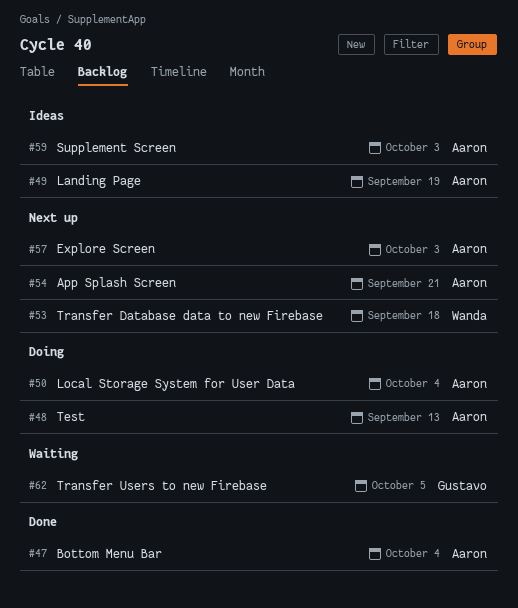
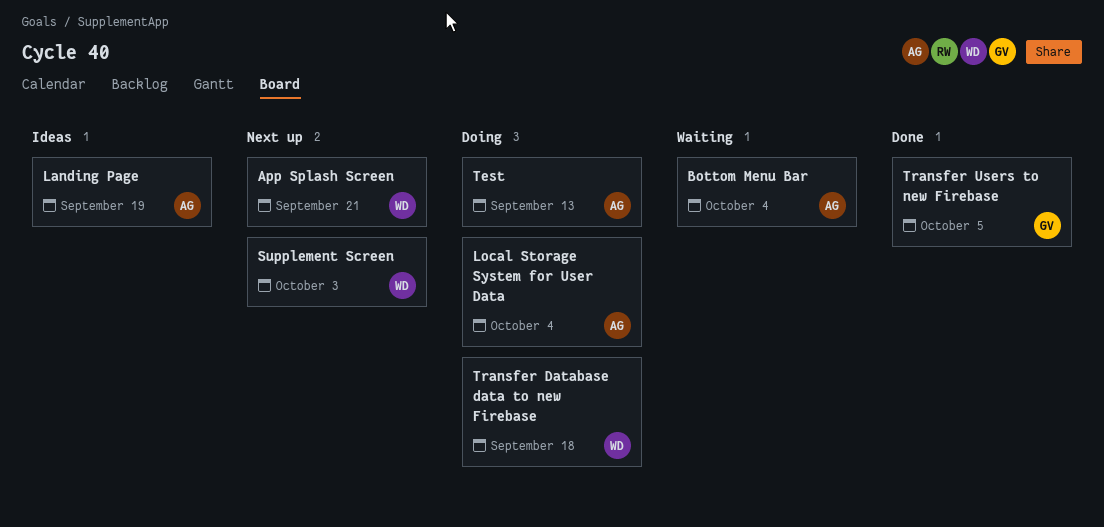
App Splash Screen, owner: Aaron -> Wanda
Bottom Menu Bar, status: Done -> Waiting
Explore Screen: present -> none
Supplement Screen, status: Ideas -> Next up
Supplement Screen, owner: Aaron -> Wanda
Transfer Database data to new Firebase, status: Next up -> Doing
Transfer Users to new Firebase, status: Waiting -> Done

